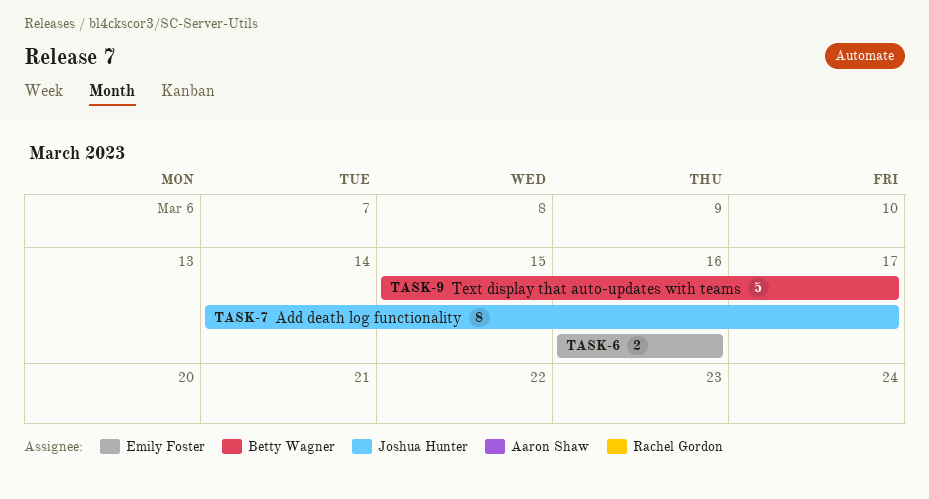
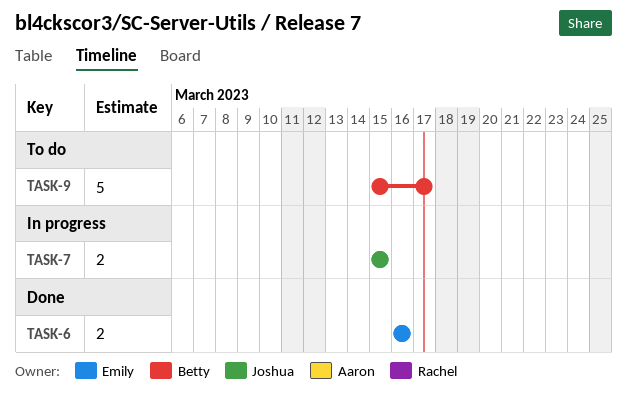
TASK-7, estimate: 8 -> 2
TASK-7, start: Mar 14 -> Mar 15
TASK-7, due: Mar 17 -> Mar 15

